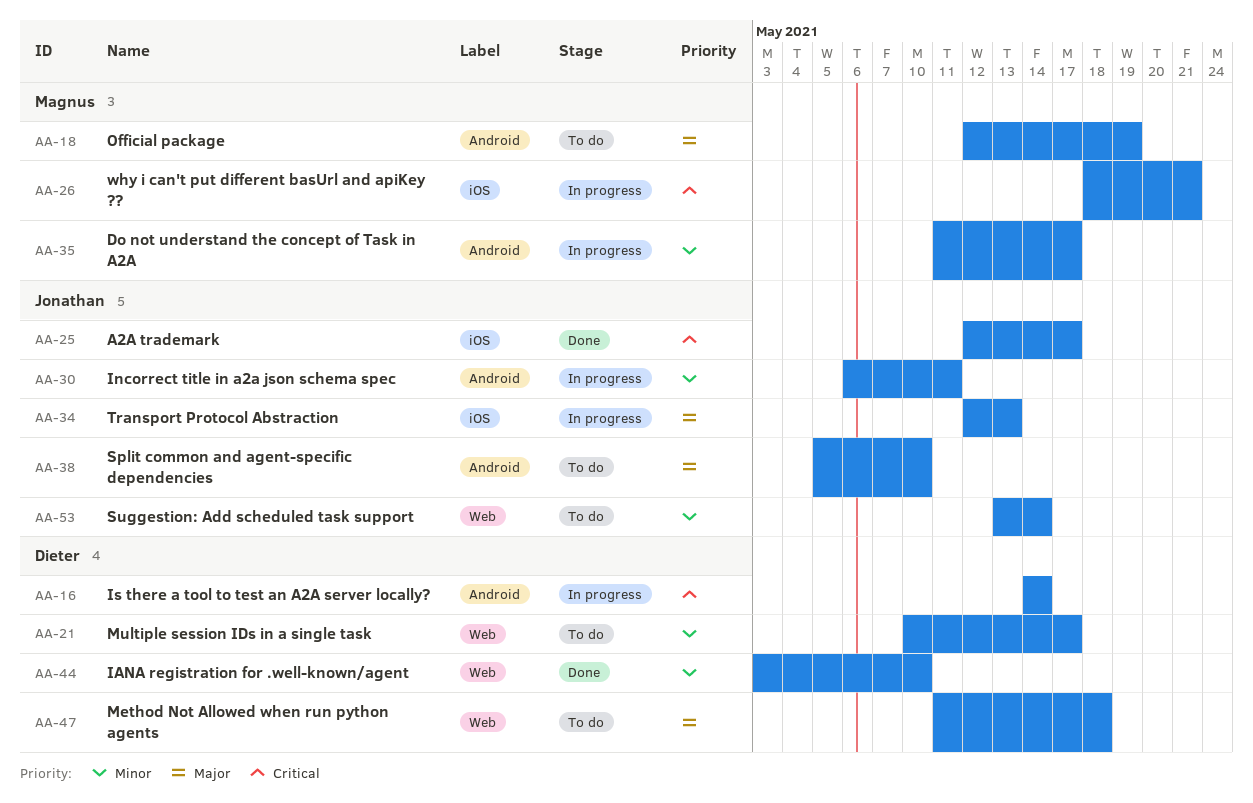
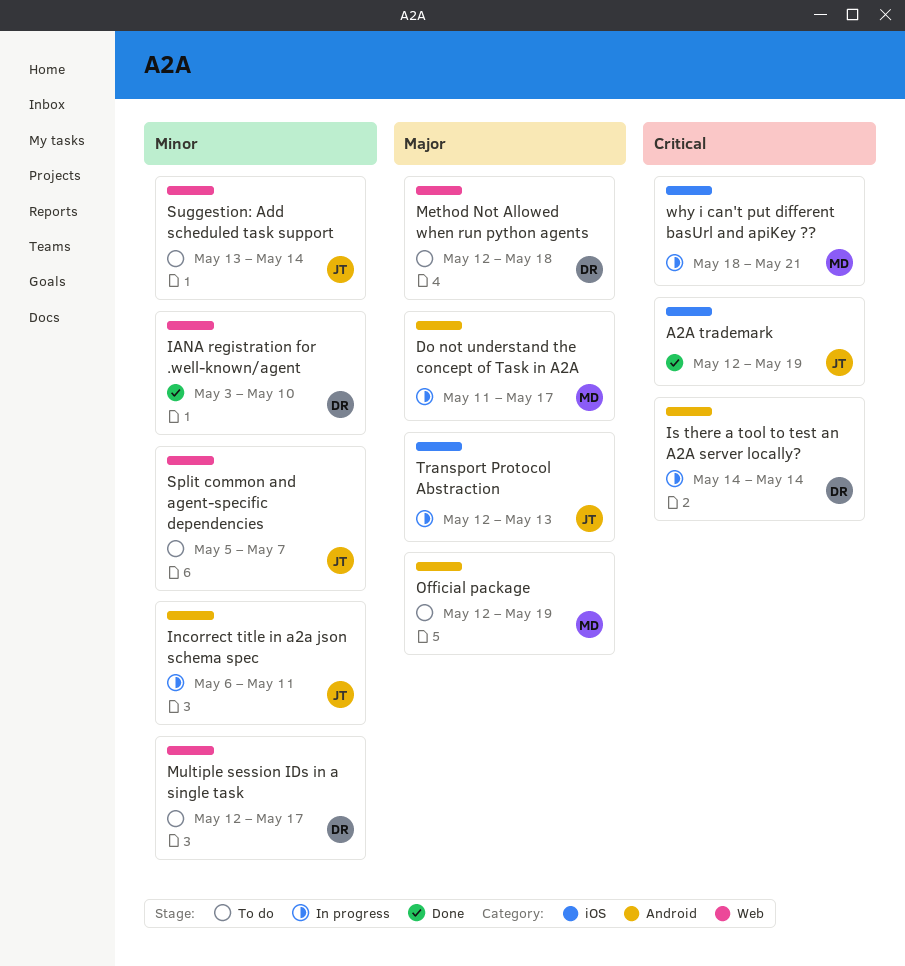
A2A trademark, due: May 17 -> May 19
Do not understand the concept of Task in A2A, priority: Minor -> Major
Method Not Allowed when run python agents, start: May 11 -> May 12
Multiple session IDs in a single task, start: May 10 -> May 12
Split common and agent-specific dependencies, priority: Major -> Minor
Split common and agent-specific dependencies, label: Android -> Web
Split common and agent-specific dependencies, due: May 10 -> May 7

